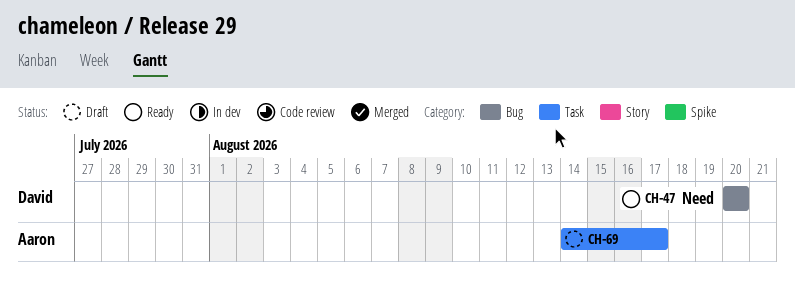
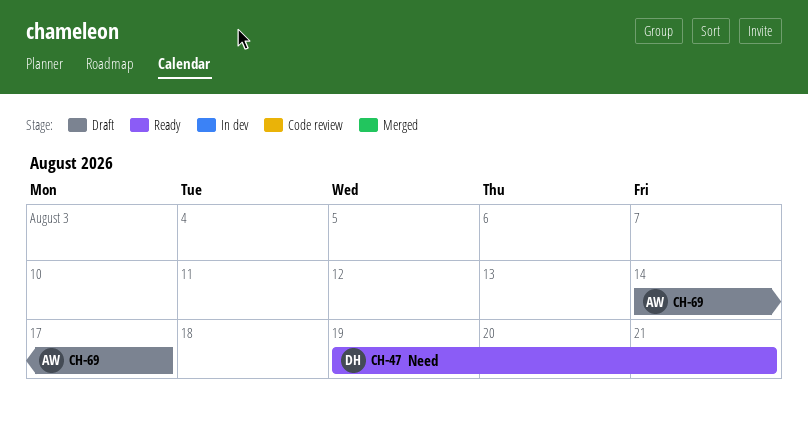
CH-47, start: Aug 20 -> Aug 19
CH-47, due: Aug 20 -> Aug 21

